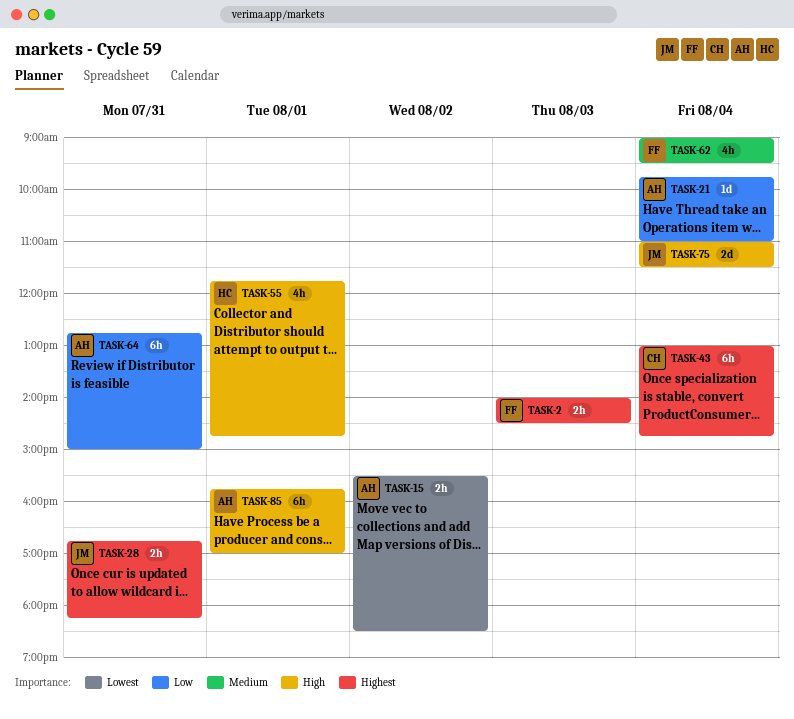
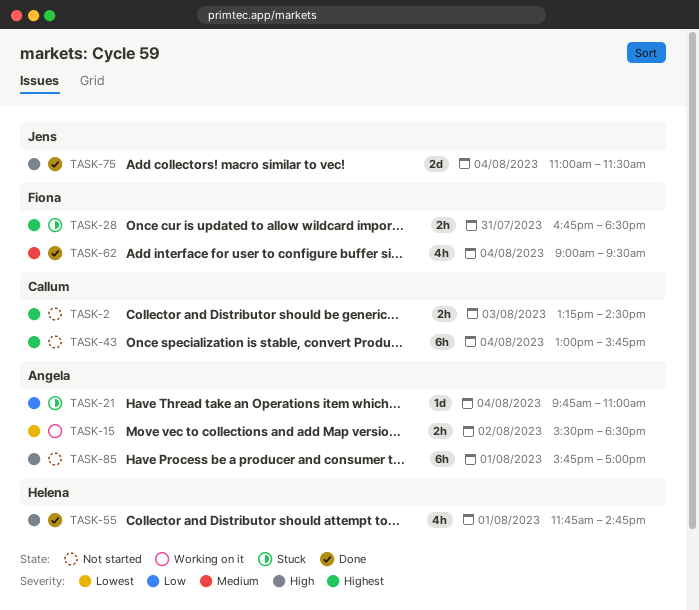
TASK-2, owner: Fiona -> Callum
TASK-2, begins: 14:00 -> 13:15
TASK-28, owner: Jens -> Fiona
TASK-28, ends: 18:15 -> 18:30
TASK-43, ends: 14:45 -> 15:45
TASK-64: present -> none

